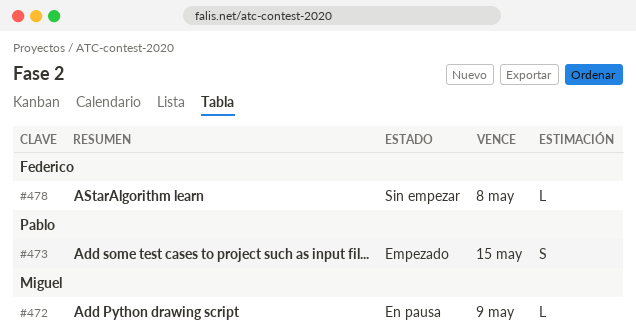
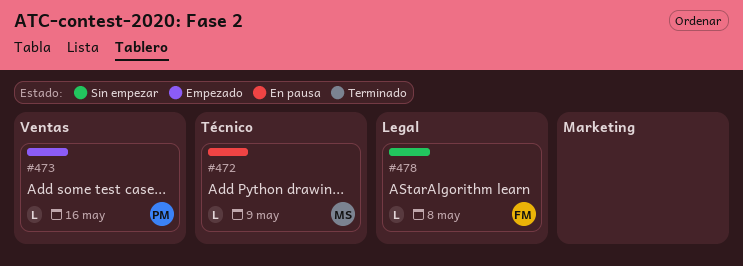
#473, estimate: S -> L
#473, due: May 15 -> May 16

